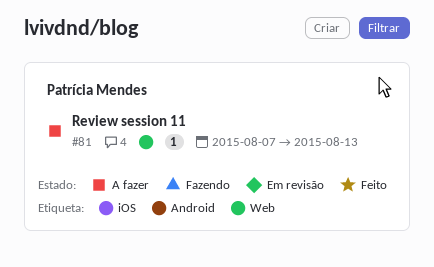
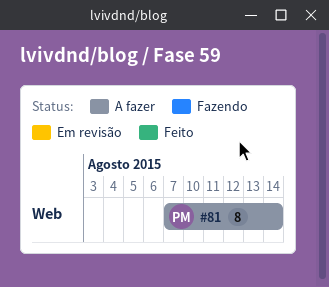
#81, estimate: 1 -> 8
#81, due: Aug 13 -> Aug 14

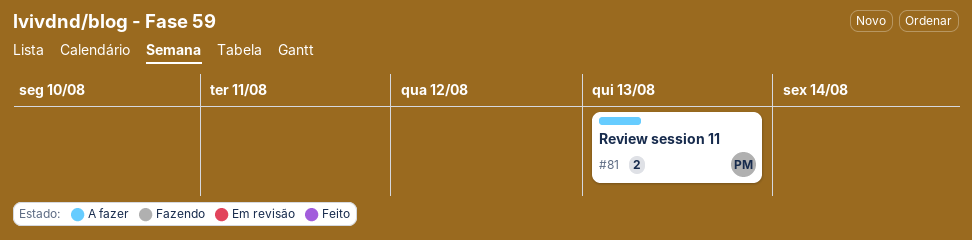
#81, estimate: 8 -> 2
#81, due: Aug 14 -> Aug 13

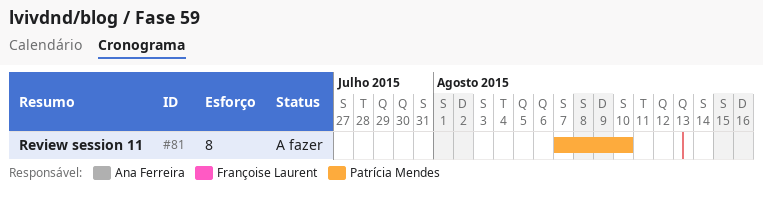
#81, estimate: 2 -> 8
#81, due: Aug 13 -> Aug 10

